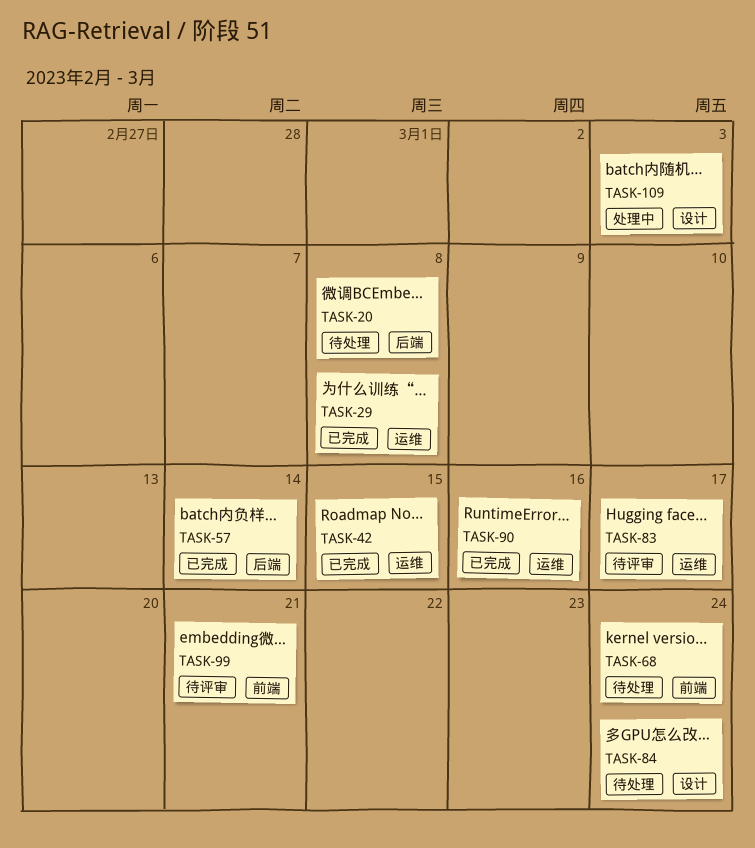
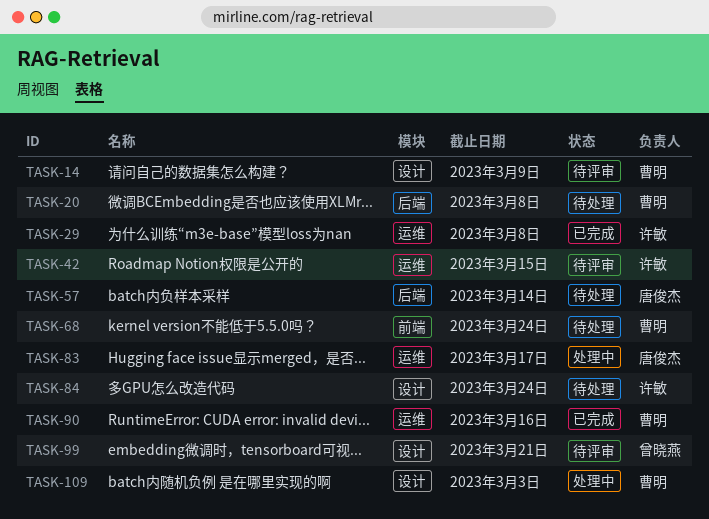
TASK-14: none -> present
TASK-42, status: 已完成 -> 待评审
TASK-57, status: 已完成 -> 待处理
TASK-83, status: 待评审 -> 处理中
TASK-99, label: 前端 -> 设计

